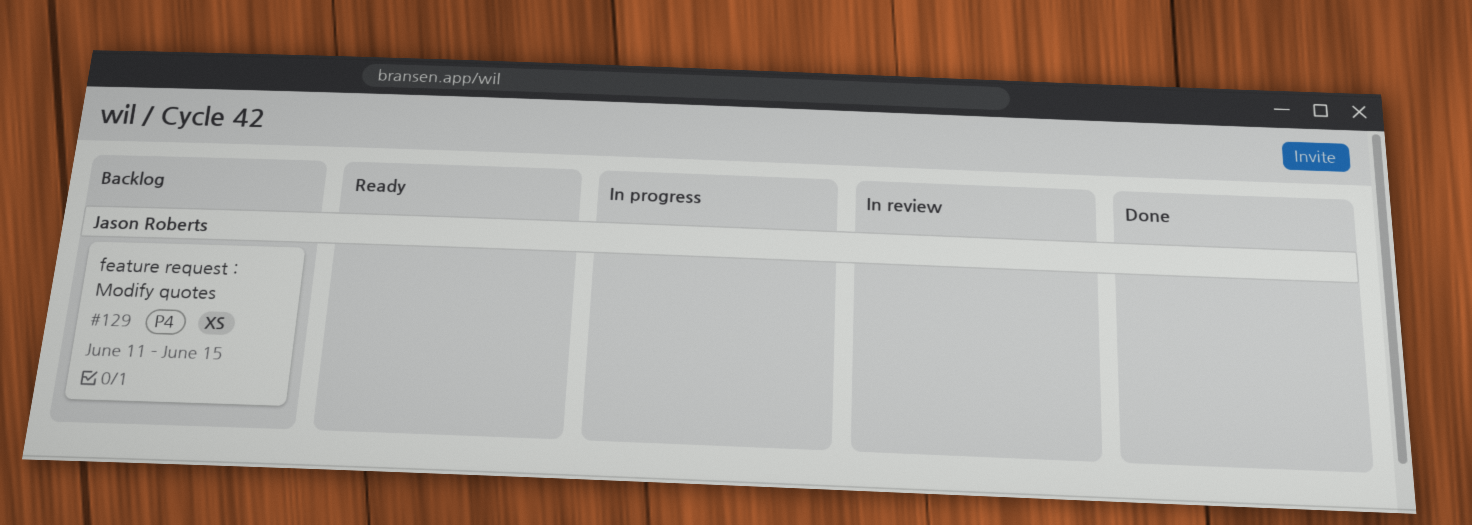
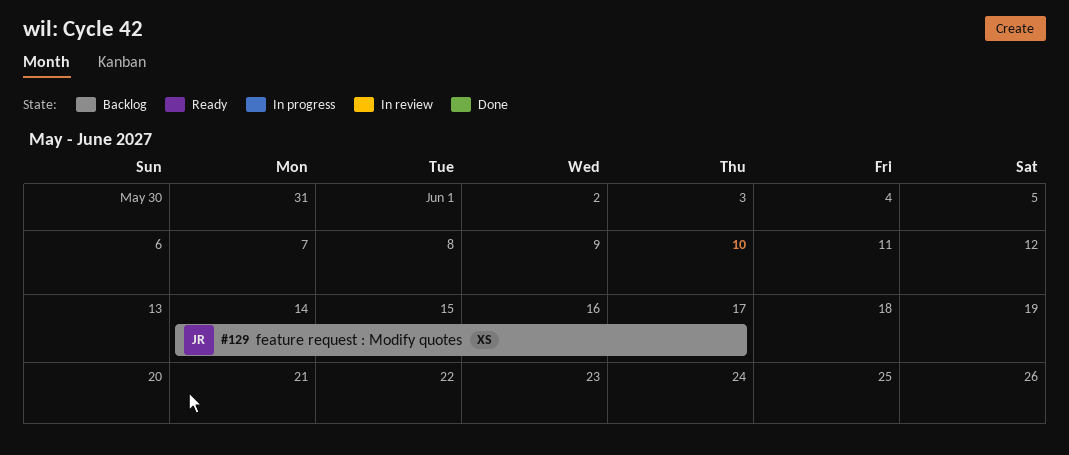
#129, start: Jun 11 -> Jun 14
#129, due: Jun 15 -> Jun 17

